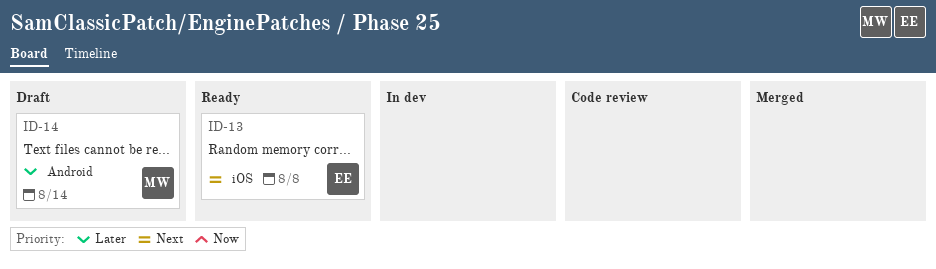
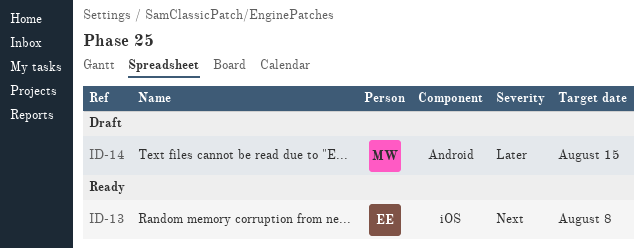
ID-14, due: Aug 14 -> Aug 15

